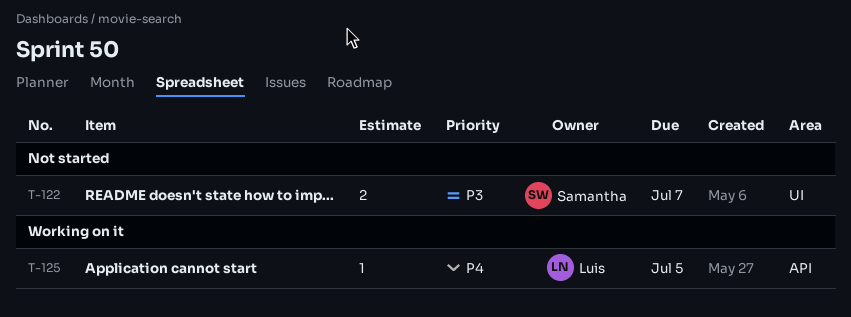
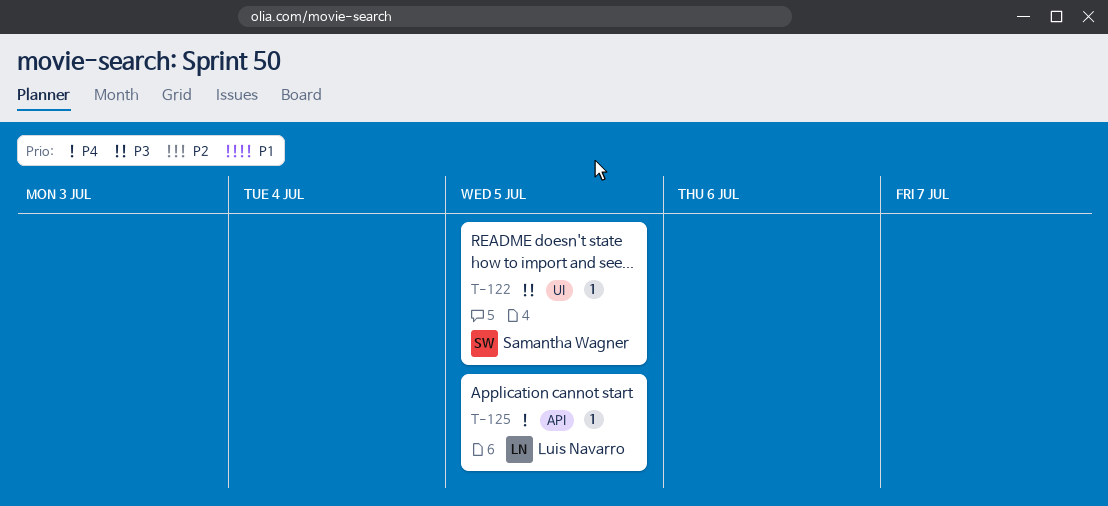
T-122, estimate: 2 -> 1
T-122, due: Jul 7 -> Jul 5

